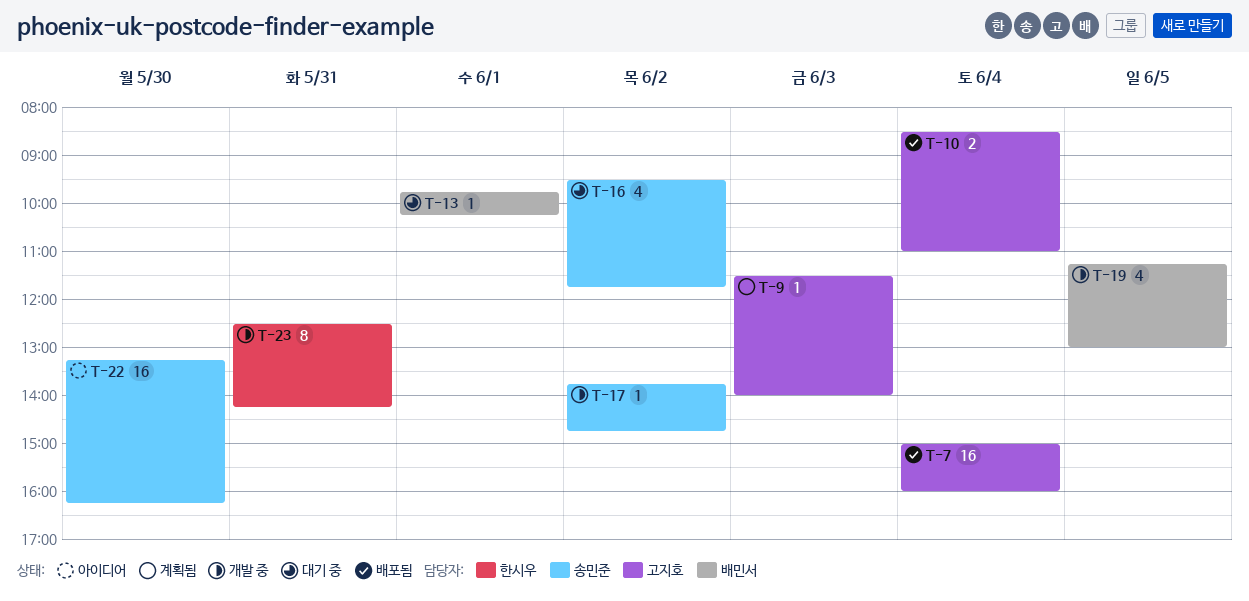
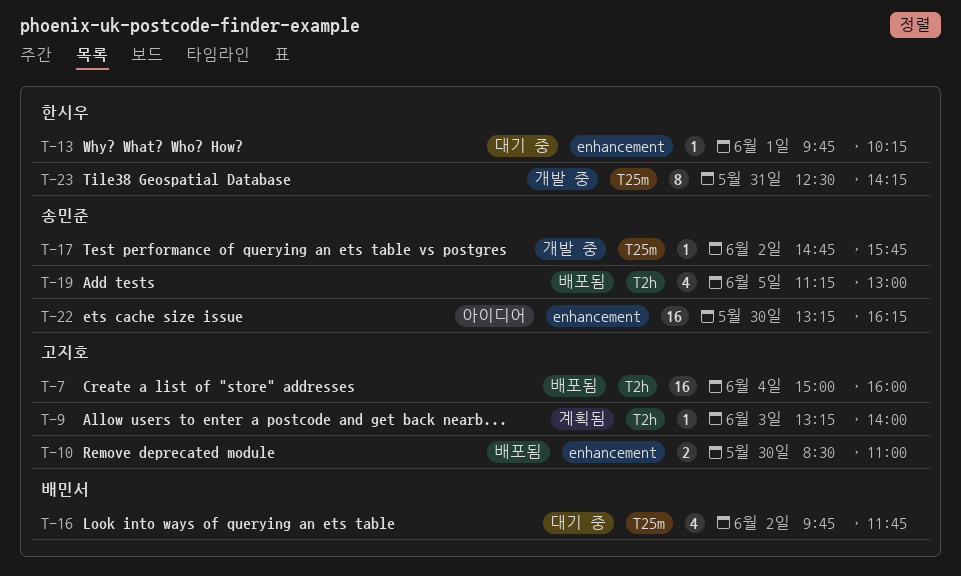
T-9, begins: 11:30 -> 13:15
T-10, day: Jun 4 -> May 30
T-13, owner: 배민서 -> 한시우
T-16, owner: 송민준 -> 배민서
T-16, begins: 09:30 -> 09:45
T-17, begins: 13:45 -> 14:45
T-17, ends: 14:45 -> 15:45
T-19, status: 개발 중 -> 배포됨
T-19, owner: 배민서 -> 송민준

